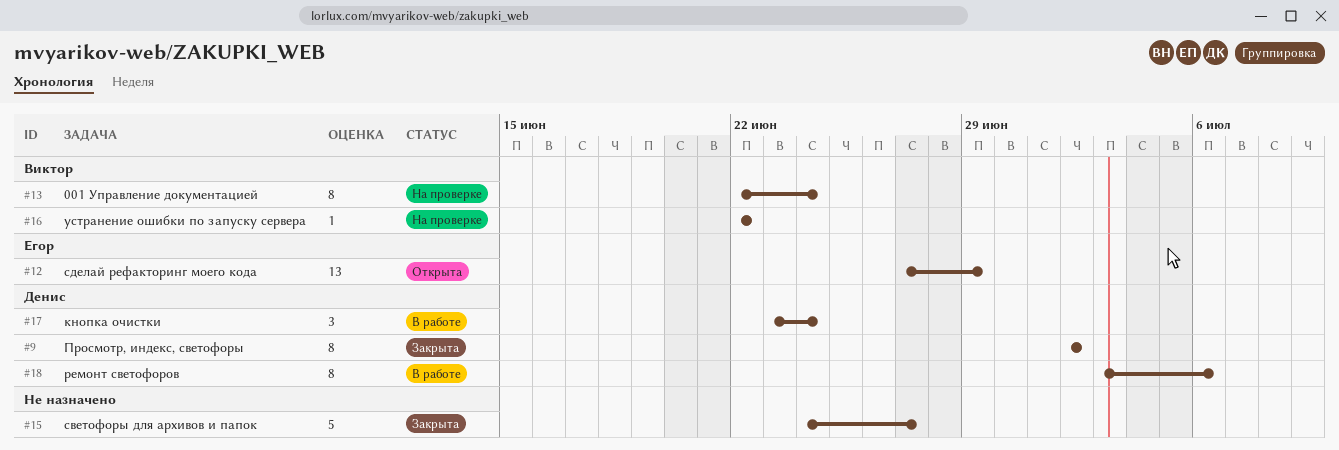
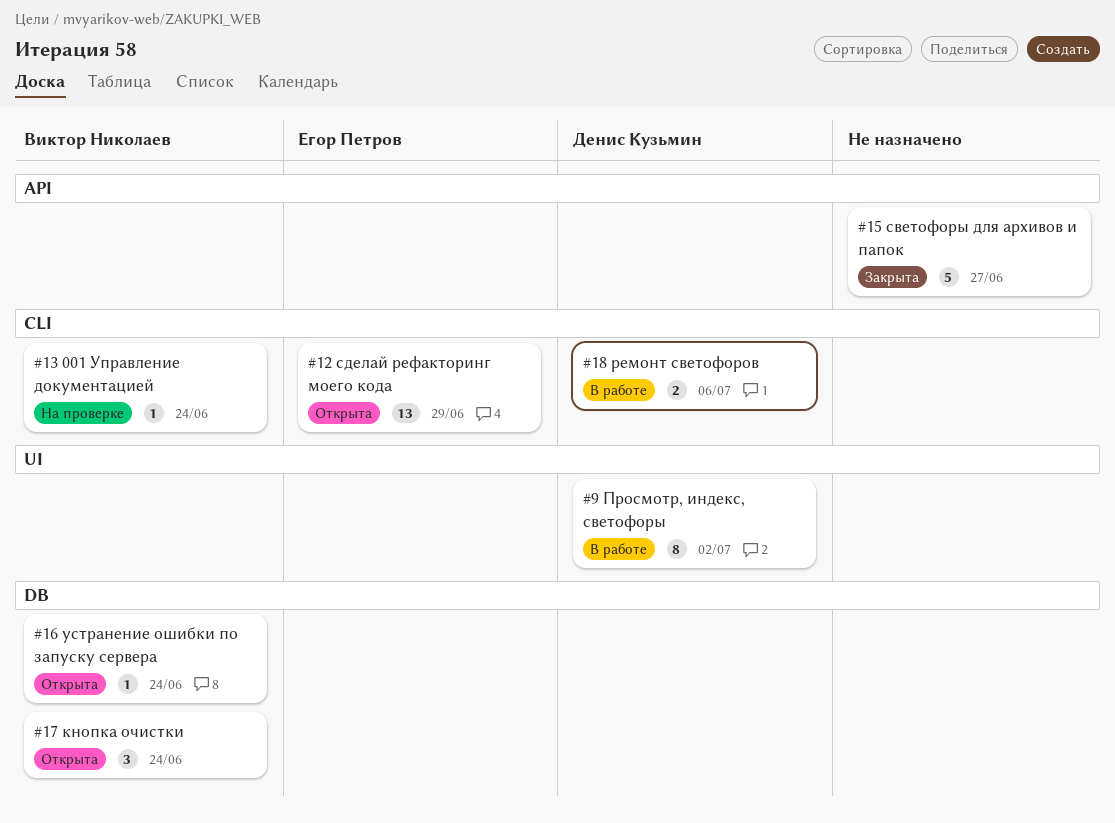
#9, status: Закрыта -> В работе
#13, estimate: 8 -> 1
#16, status: На проверке -> Открыта
#16, due: Jun 22 -> Jun 24
#17, status: В работе -> Открыта
#17, owner: Денис Кузьмин -> Виктор Николаев
#18, estimate: 8 -> 2

